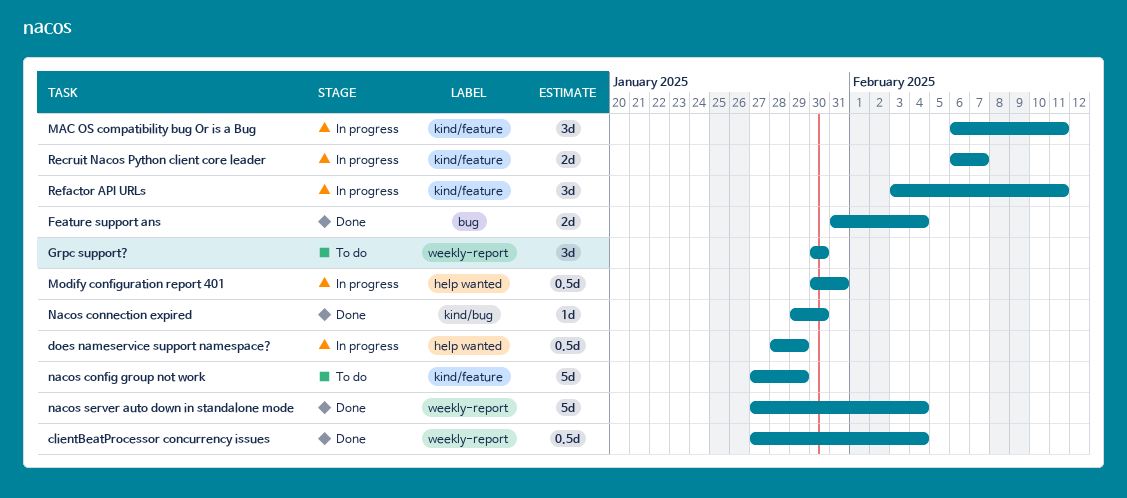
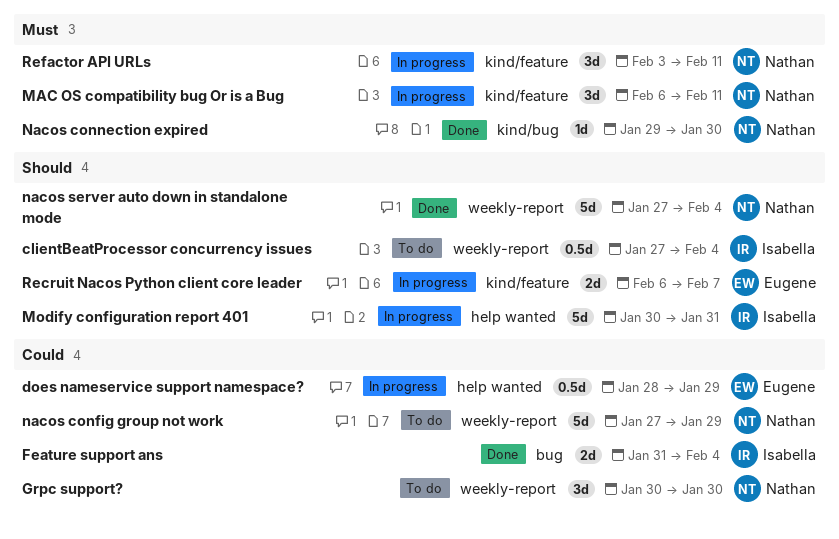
clientBeatProcessor concurrency issues, status: Done -> To do
Modify configuration report 401, estimate: 0.5d -> 5d
nacos config group not work, label: kind/feature -> weekly-report

